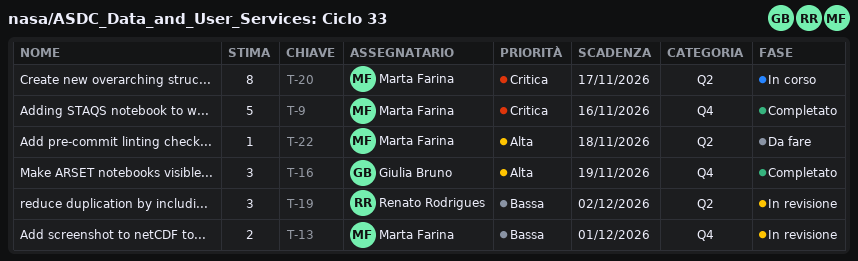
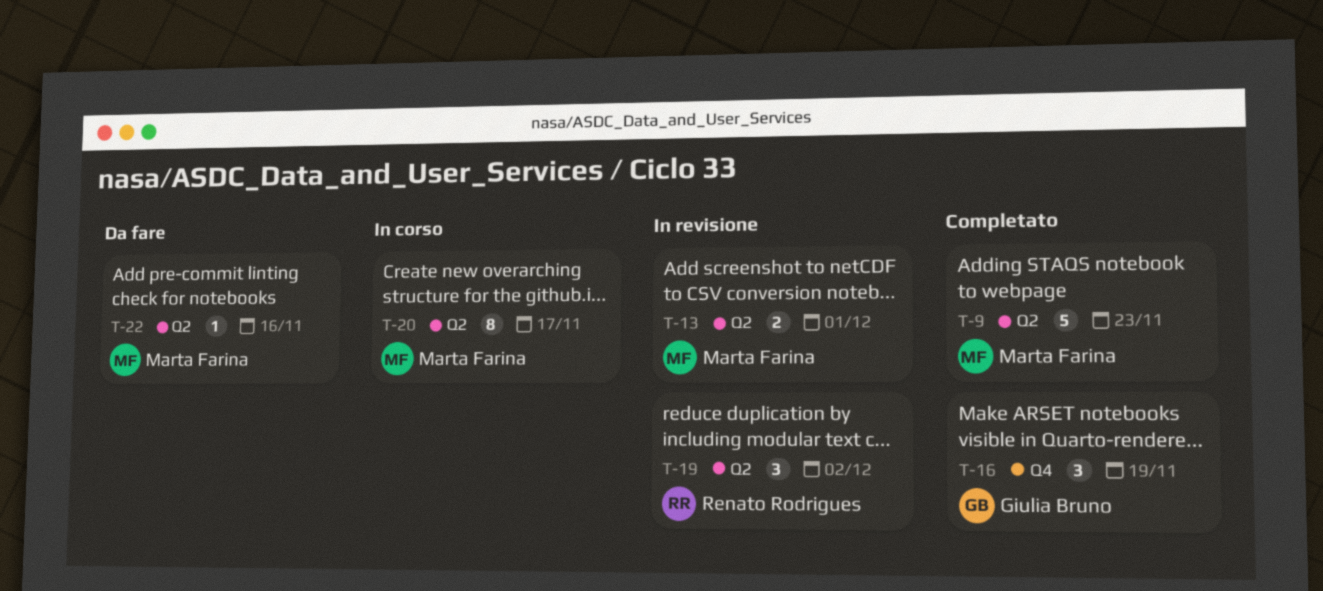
T-9, label: Q4 -> Q2
T-9, due: Nov 16 -> Nov 23
T-13, label: Q4 -> Q2
T-22, due: Nov 18 -> Nov 16

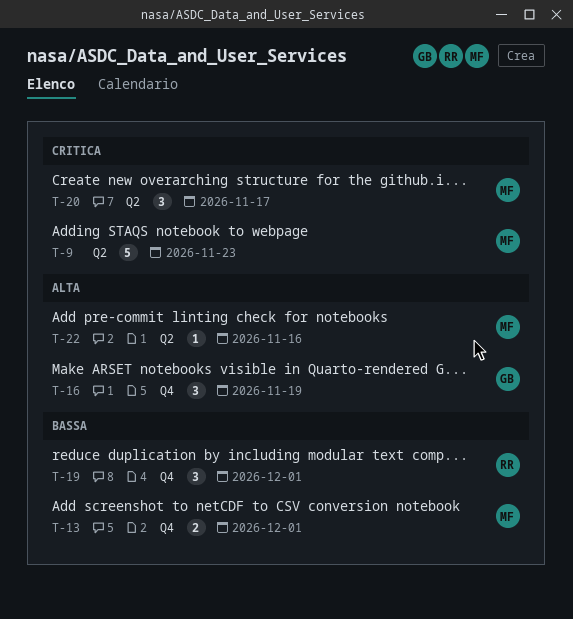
T-13, label: Q2 -> Q4
T-19, label: Q2 -> Q4
T-19, due: Dec 2 -> Dec 1
T-20, estimate: 8 -> 3

